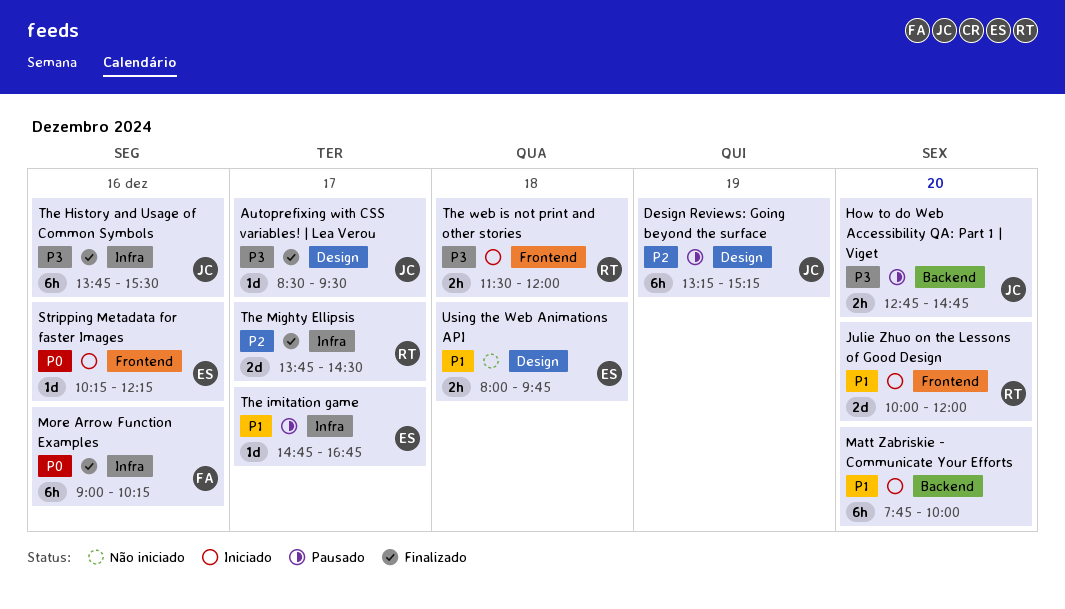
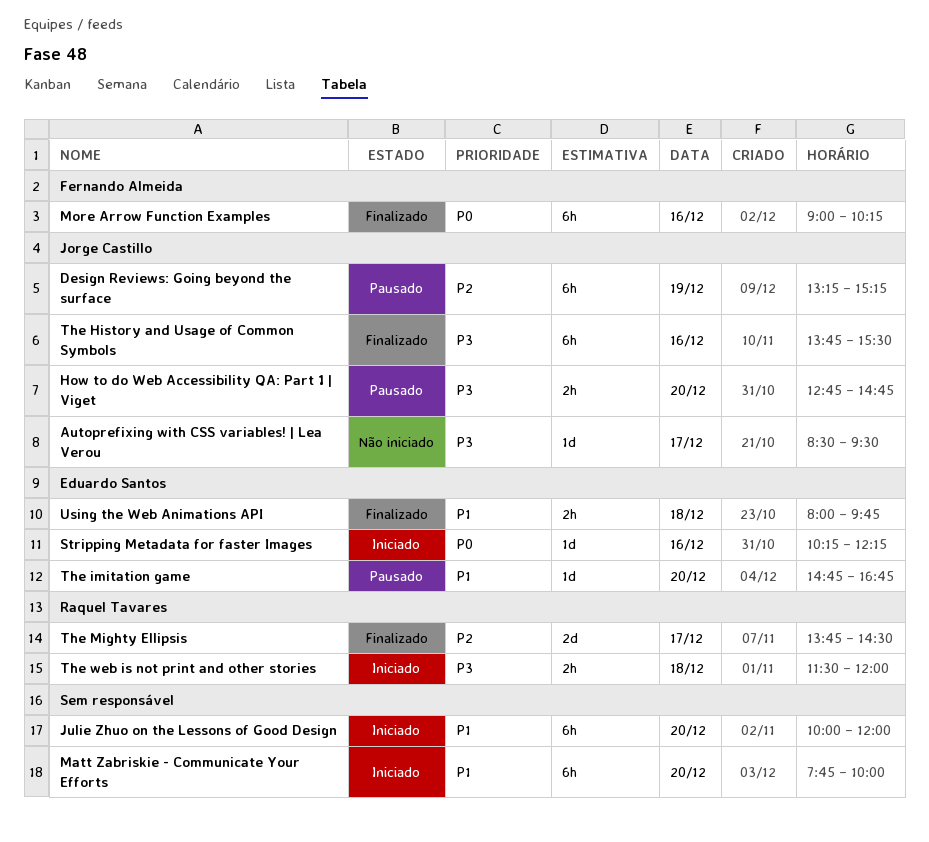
Autoprefixing with CSS variables! | Lea Verou, status: Finalizado -> Não iniciado
Julie Zhuo on the Lessons of Good Design, owner: Raquel Tavares -> none
Julie Zhuo on the Lessons of Good Design, estimate: 2d -> 6h
The imitation game, day: Dec 17 -> Dec 20
Using the Web Animations API, status: Não iniciado -> Finalizado

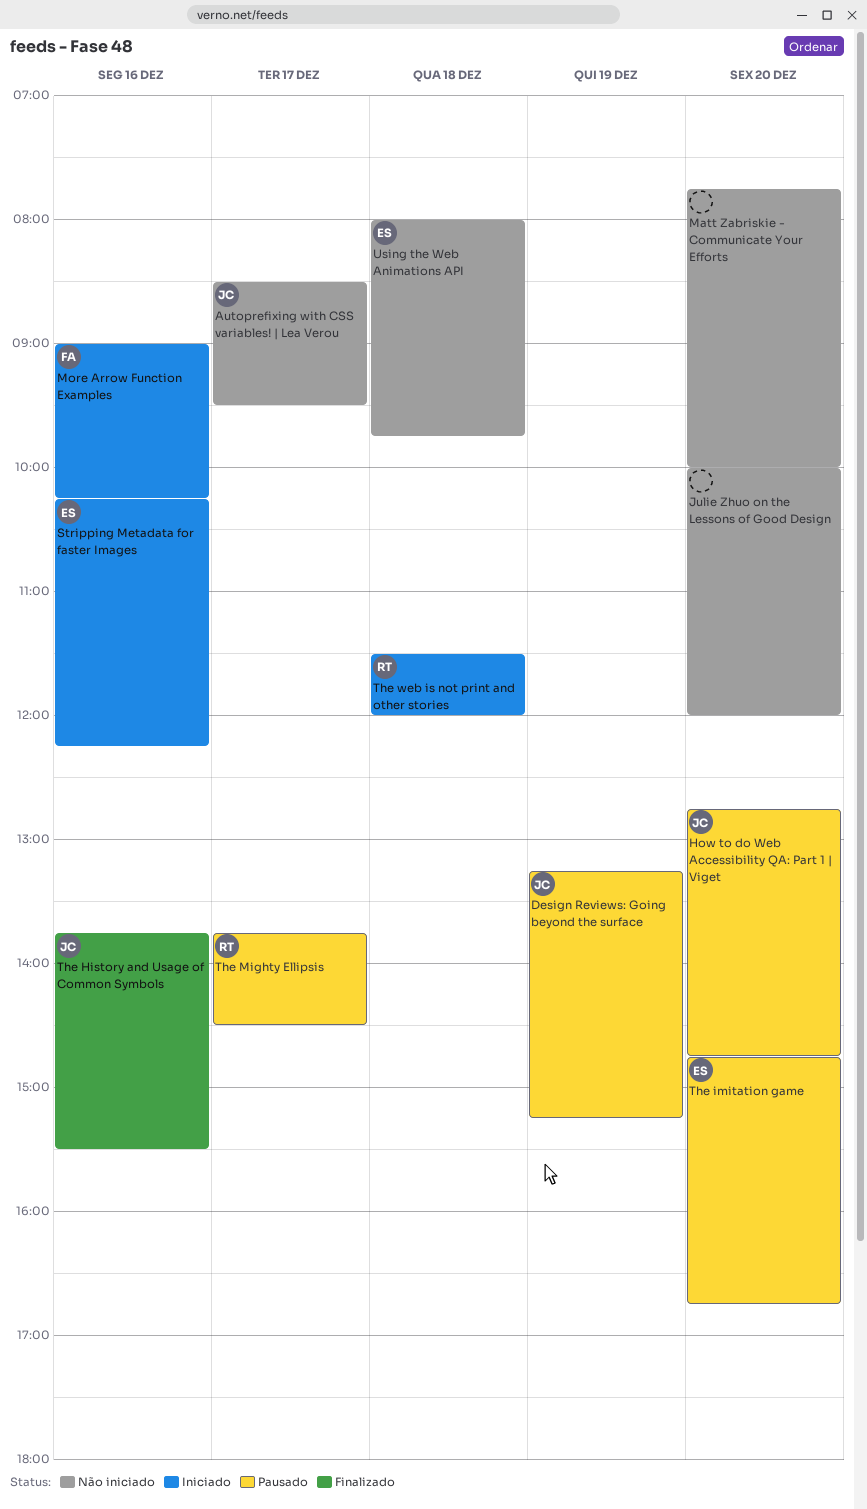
Julie Zhuo on the Lessons of Good Design, status: Iniciado -> Não iniciado
Matt Zabriskie - Communicate Your Efforts, status: Iniciado -> Não iniciado
More Arrow Function Examples, status: Finalizado -> Iniciado
The Mighty Ellipsis, status: Finalizado -> Pausado
Using the Web Animations API, status: Finalizado -> Não iniciado

